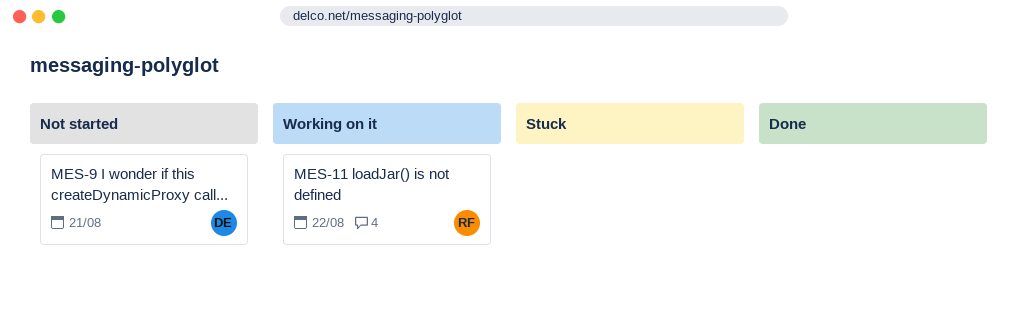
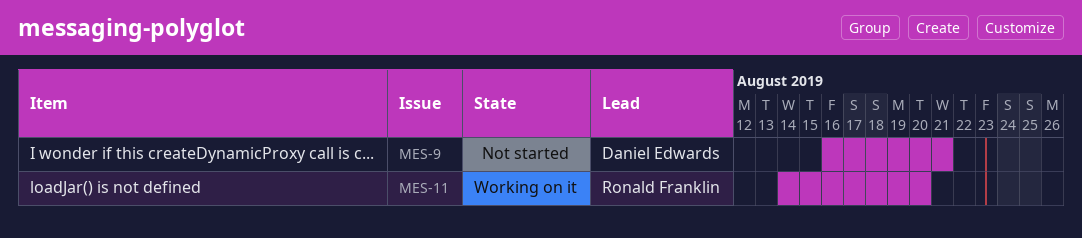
MES-11, due: Aug 22 -> Aug 20

